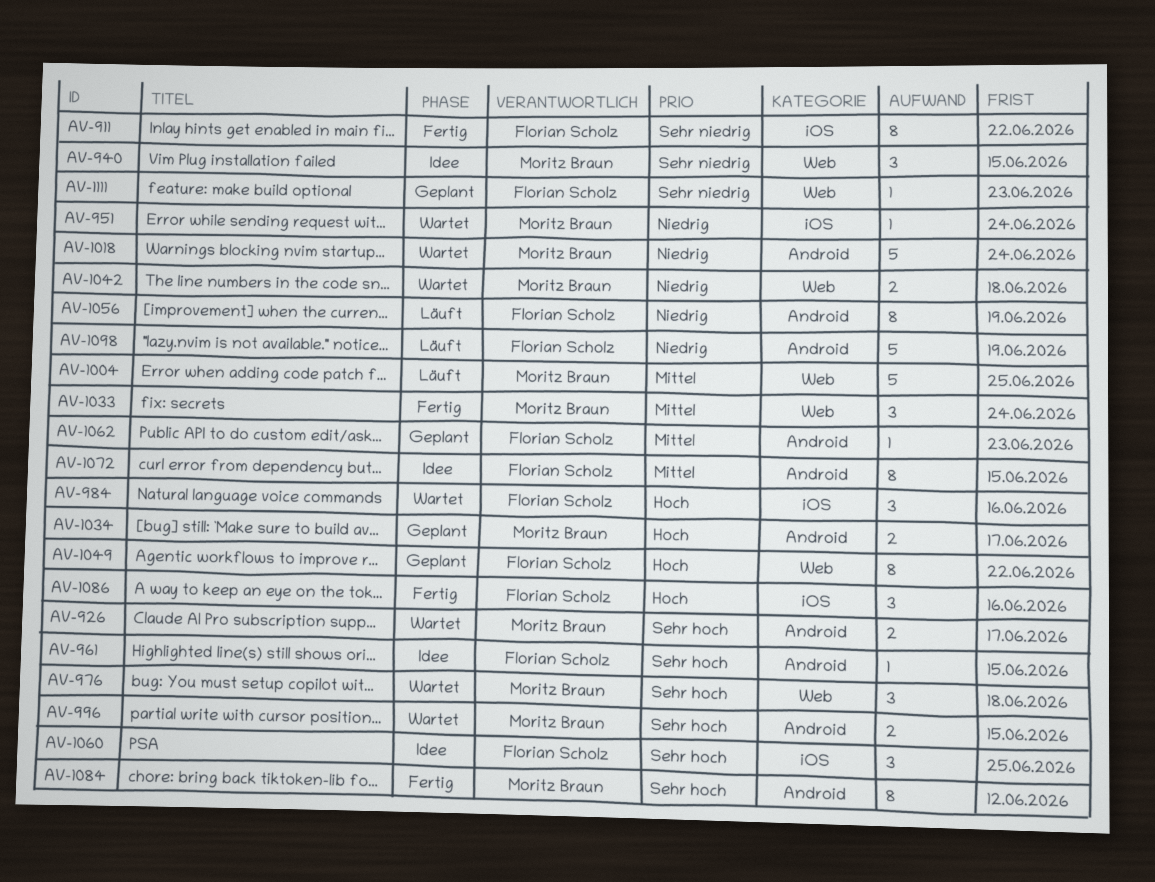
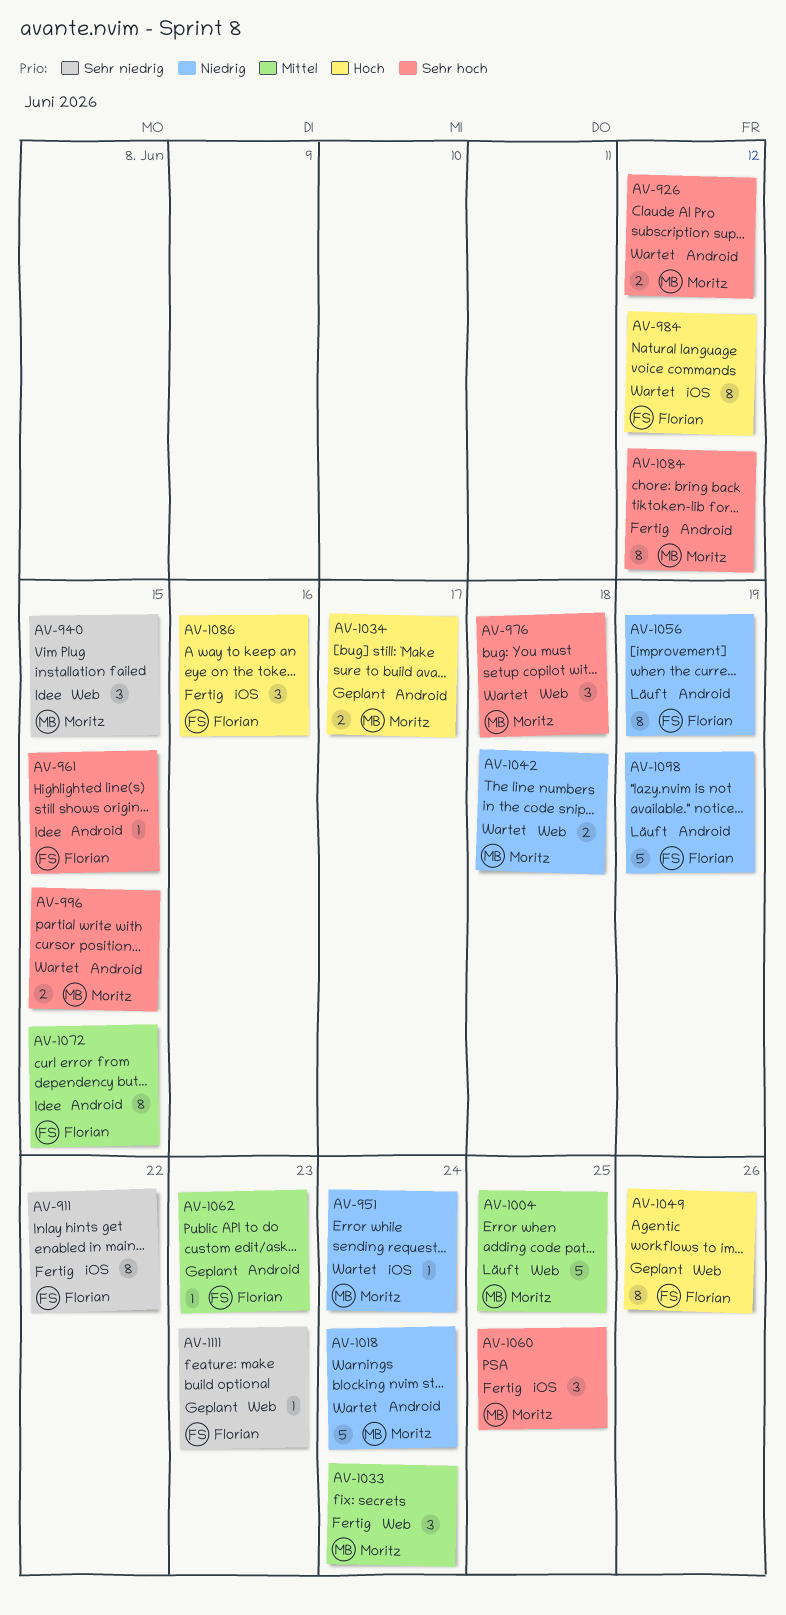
AV-926, due: Jun 17 -> Jun 12
AV-984, estimate: 3 -> 8
AV-984, due: Jun 16 -> Jun 12
AV-1049, due: Jun 22 -> Jun 26
AV-1060, status: Idee -> Fertig
AV-1060, owner: Florian Scholz -> Moritz Braun

